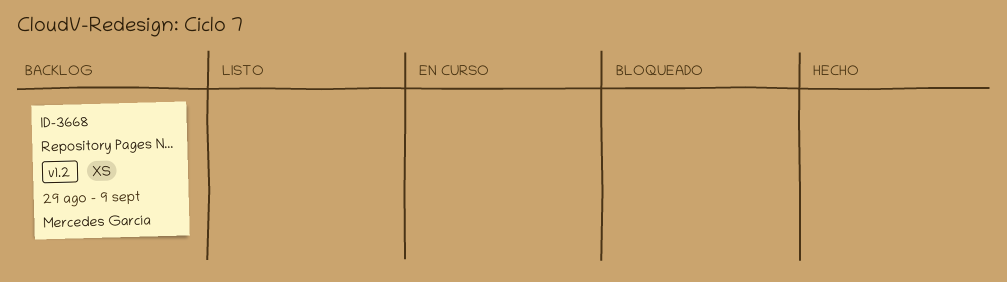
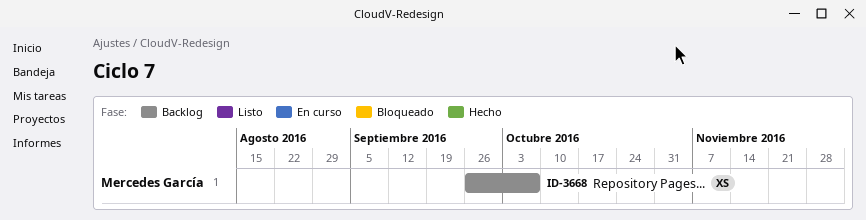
ID-3668, start: Aug 29 -> Sep 26
ID-3668, due: Sep 9 -> Oct 7

